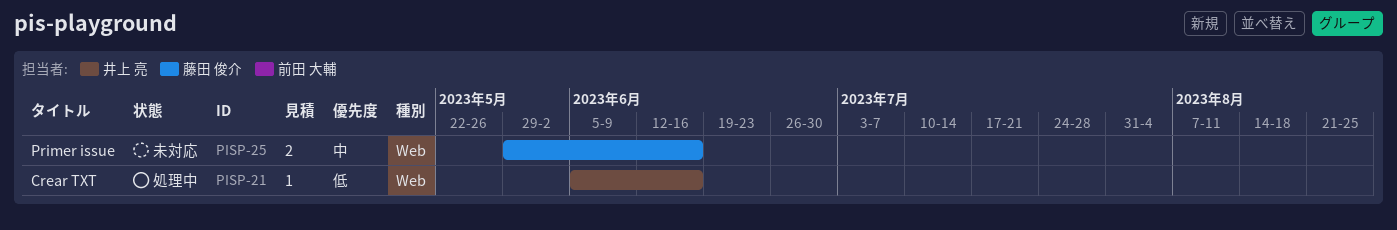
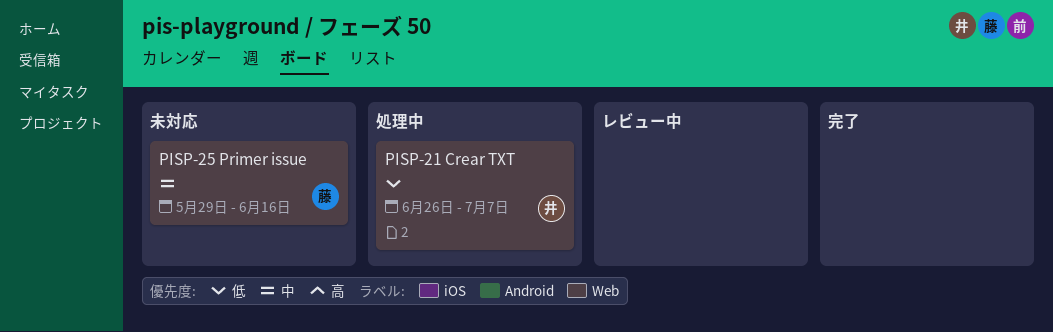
PISP-21, start: Jun 5 -> Jun 26
PISP-21, due: Jun 16 -> Jul 7

